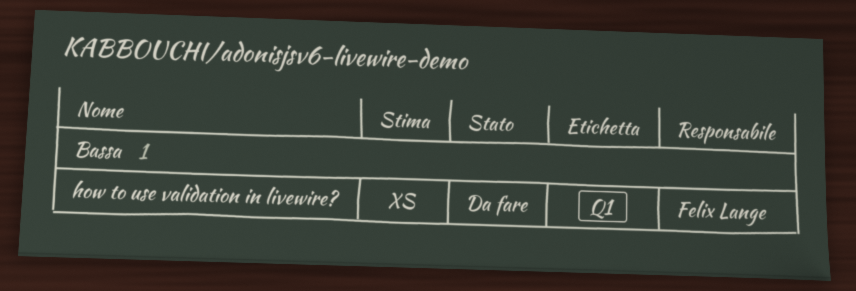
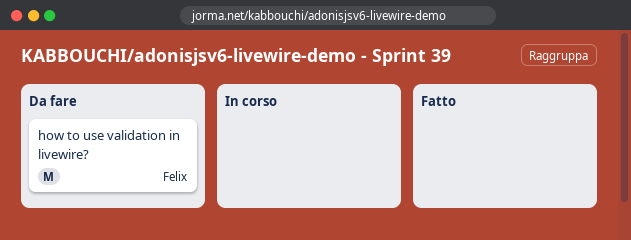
how to use validation in livewire?, estimate: XS -> M

